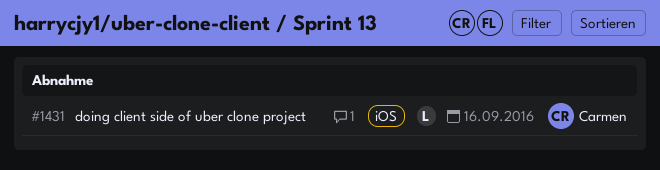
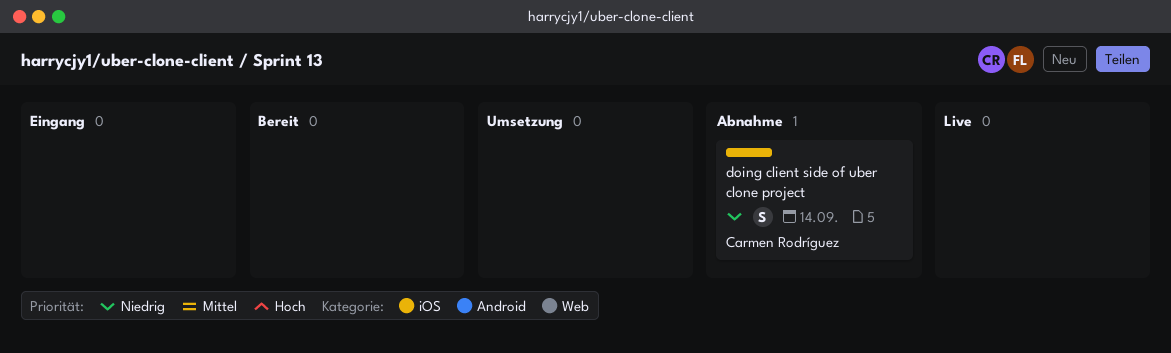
doing client side of uber clone project, estimate: L -> S
doing client side of uber clone project, due: Sep 16 -> Sep 14

